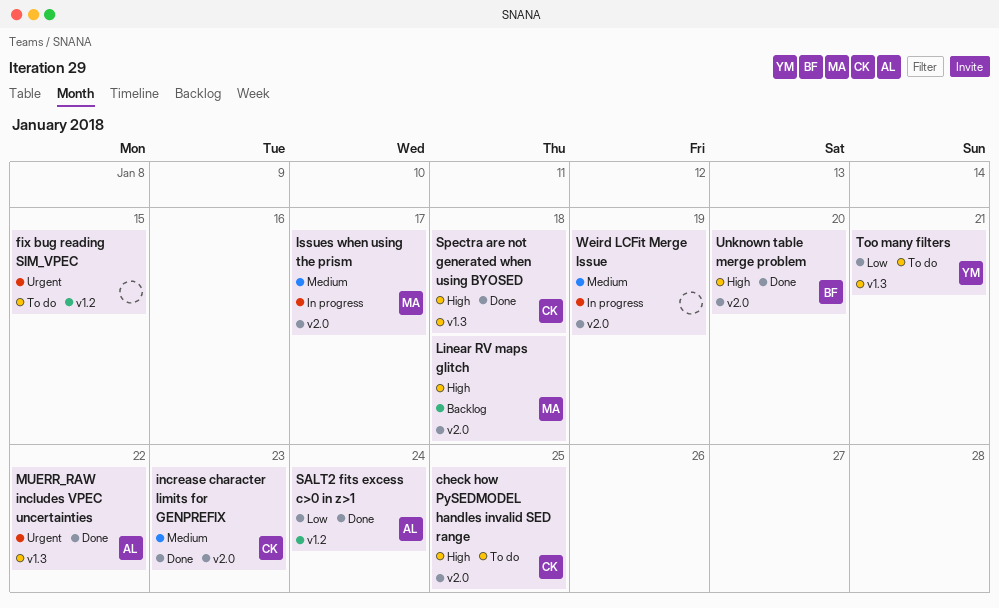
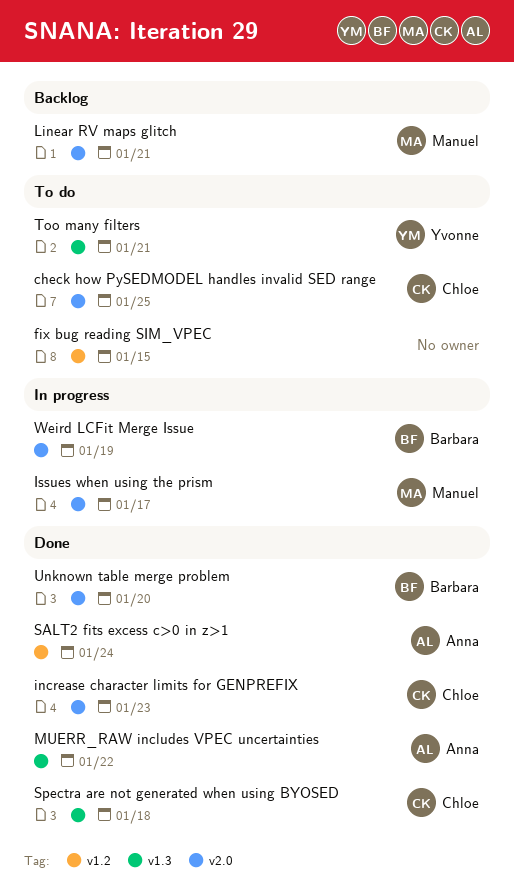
Linear RV maps glitch, due: Jan 18 -> Jan 21
Weird LCFit Merge Issue, owner: none -> Barbara

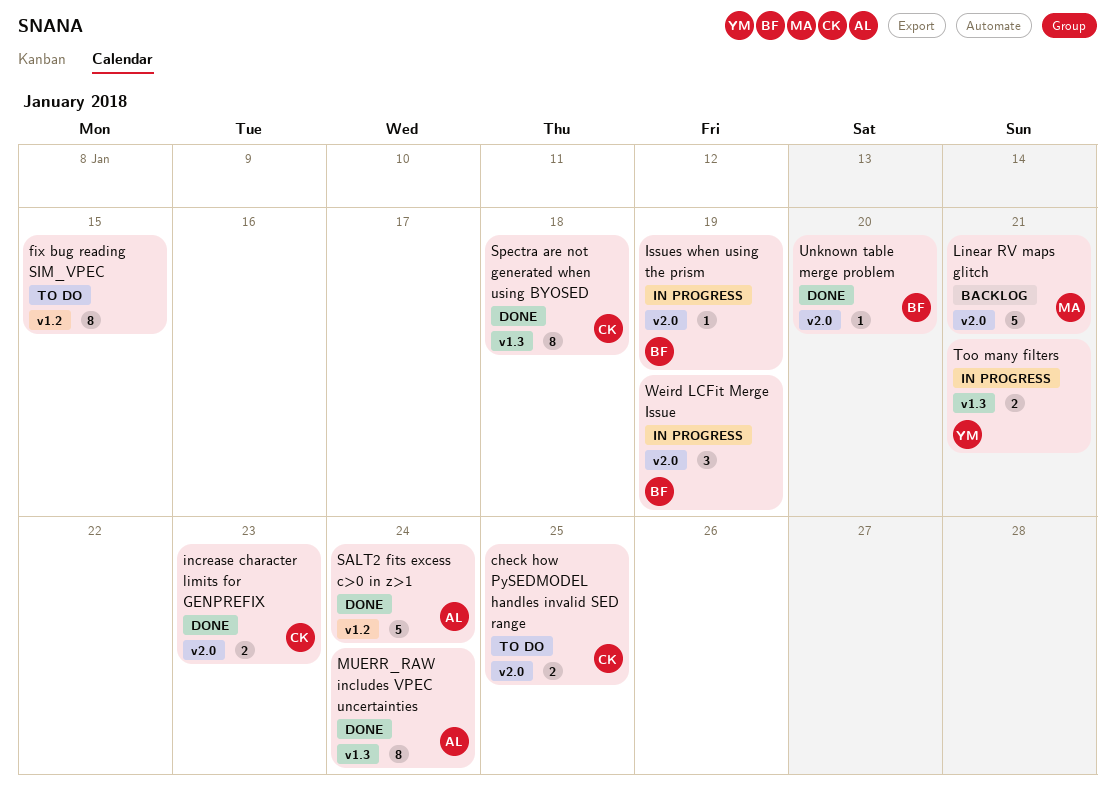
Issues when using the prism, owner: Manuel -> Barbara
Issues when using the prism, due: Jan 17 -> Jan 19
MUERR_RAW includes VPEC uncertainties, due: Jan 22 -> Jan 24
Too many filters, status: To do -> In progress

